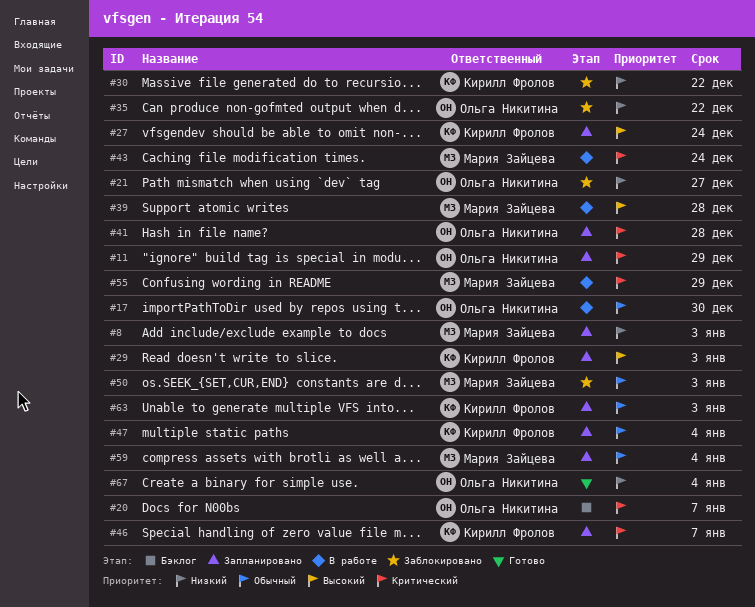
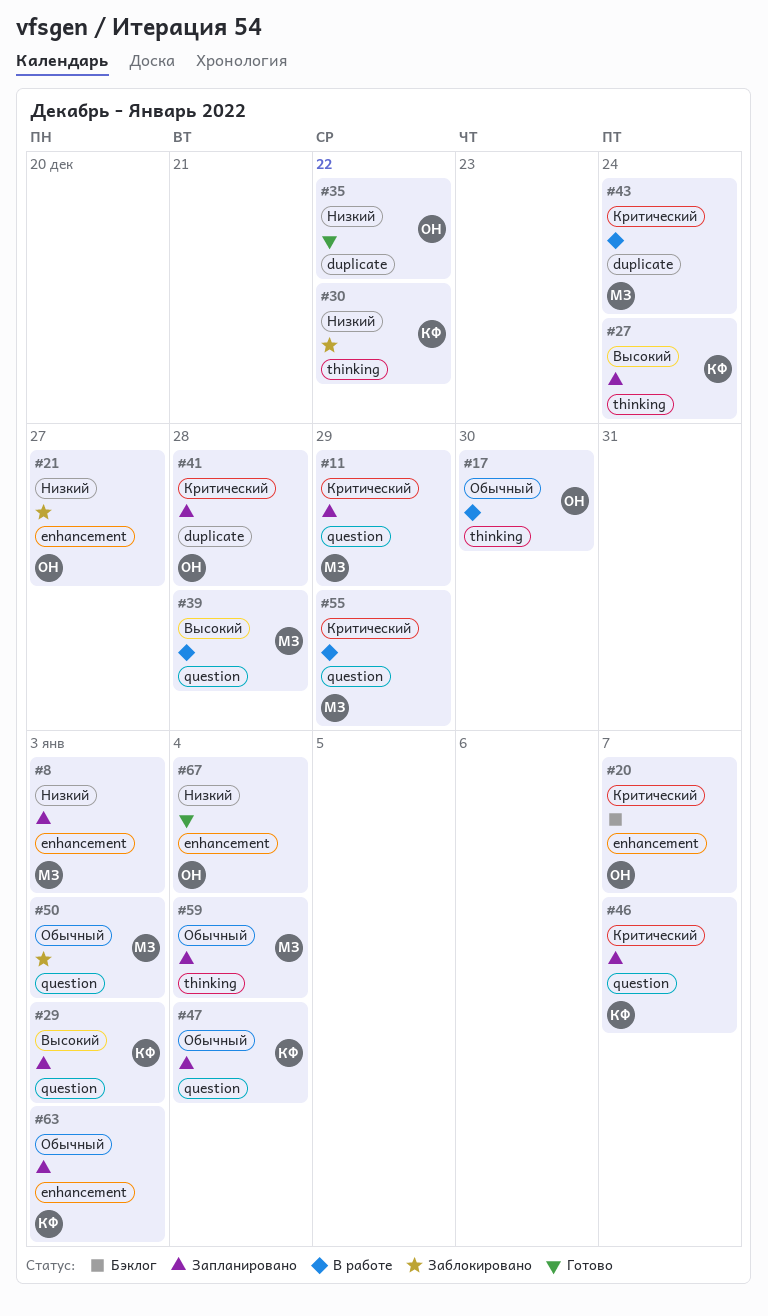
#11, owner: Ольга Никитина -> Мария Зайцева
#35, status: Заблокировано -> Готово

